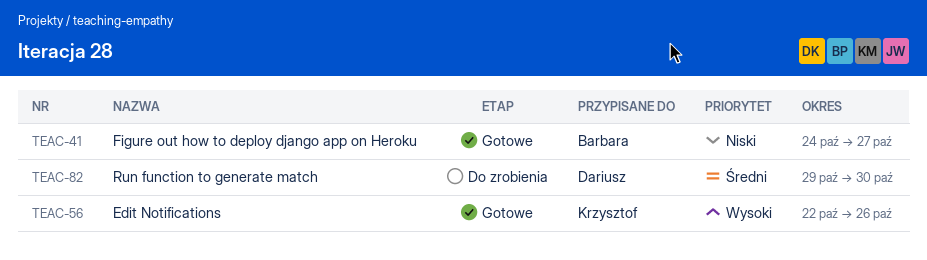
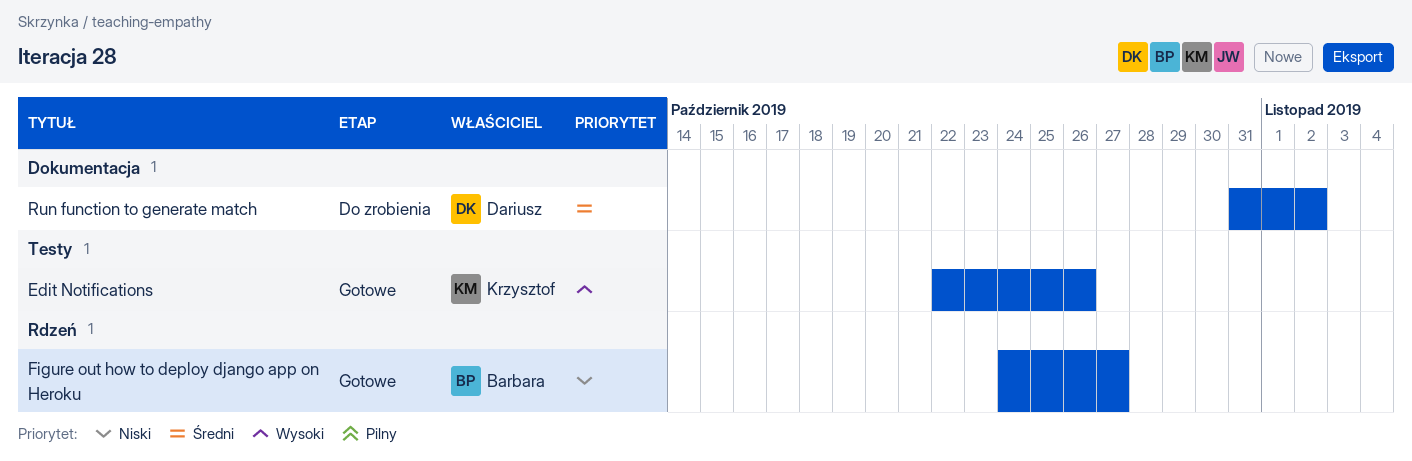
Run function to generate match, start: Oct 29 -> Oct 31
Run function to generate match, due: Oct 30 -> Nov 2

